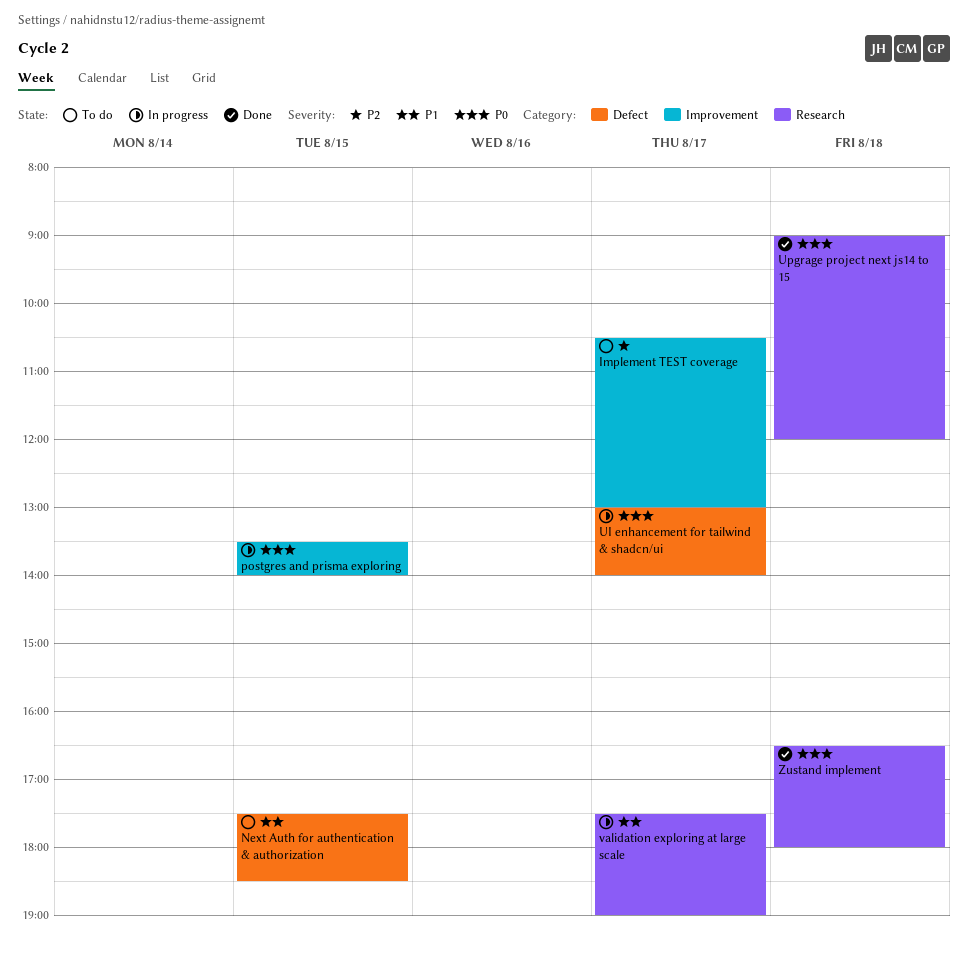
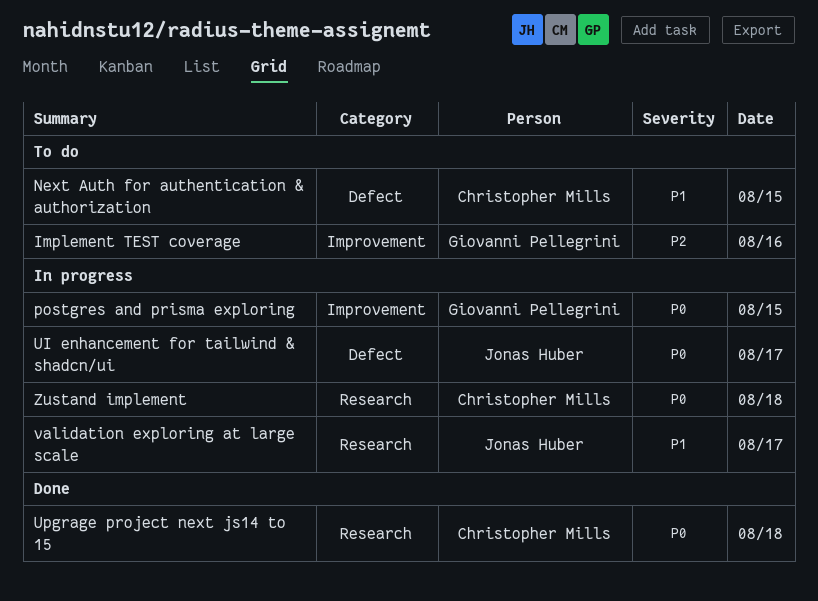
Implement TEST coverage, day: Aug 17 -> Aug 16
Zustand implement, status: Done -> In progress

